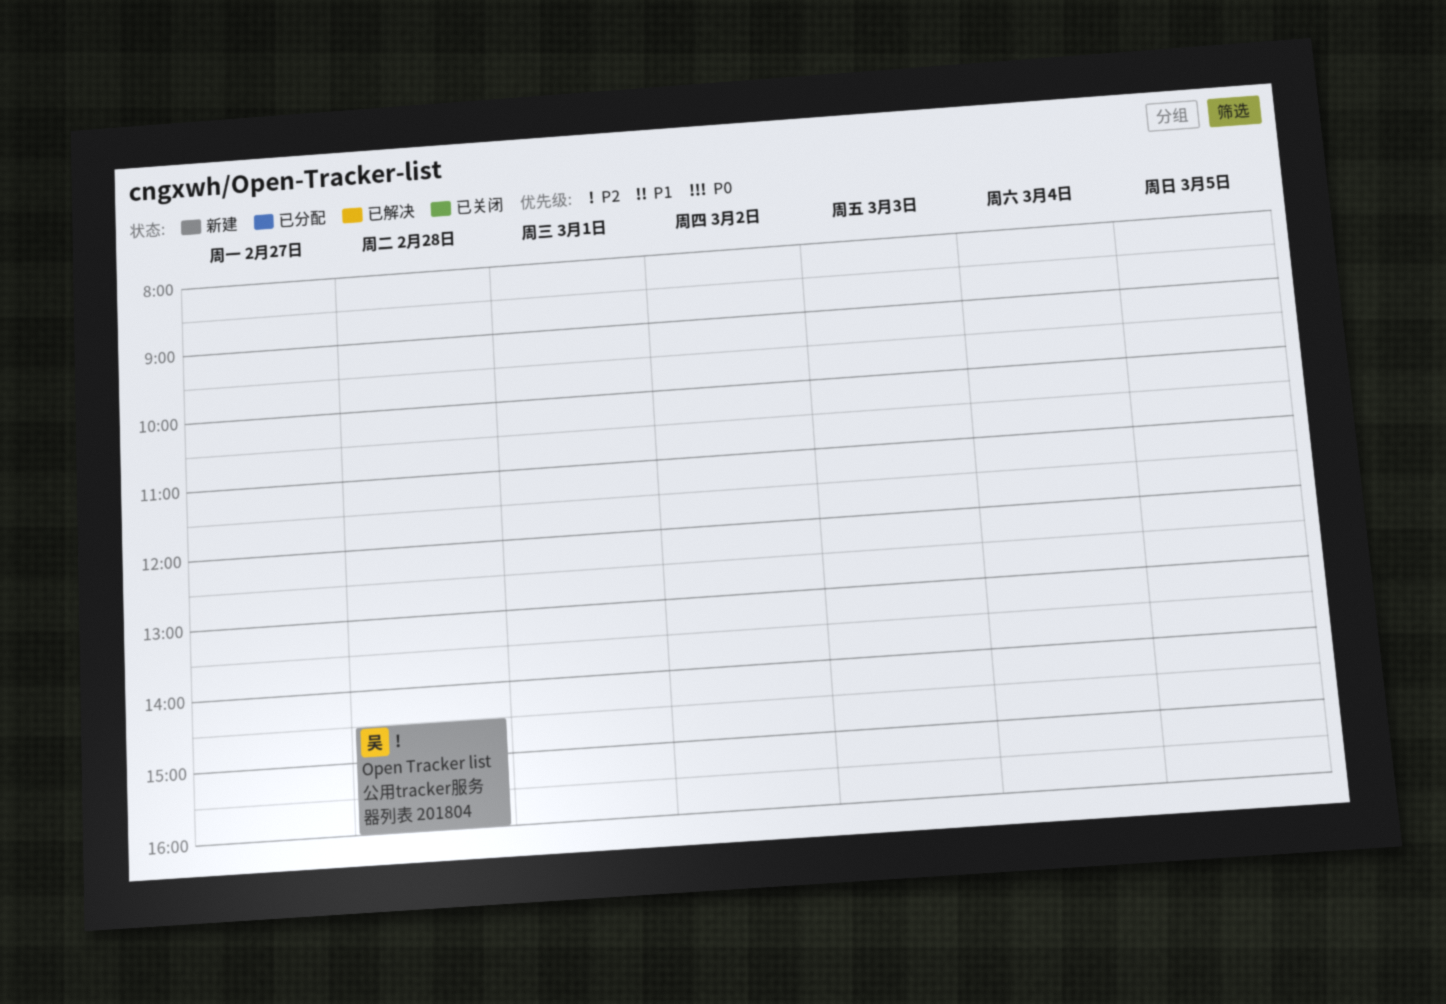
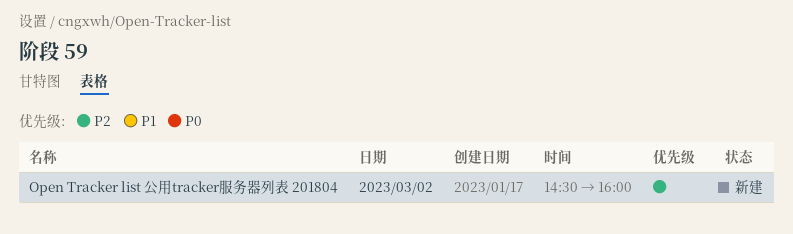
Open Tracker list 公用tracker服务器列表 201804, day: Feb 28 -> Mar 2

